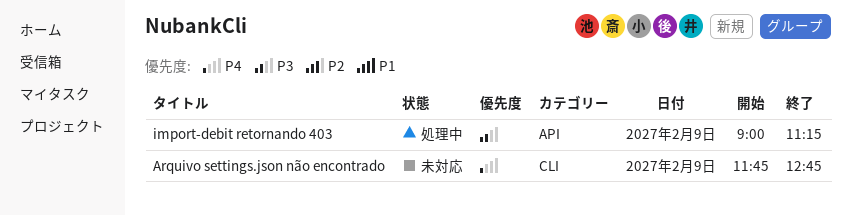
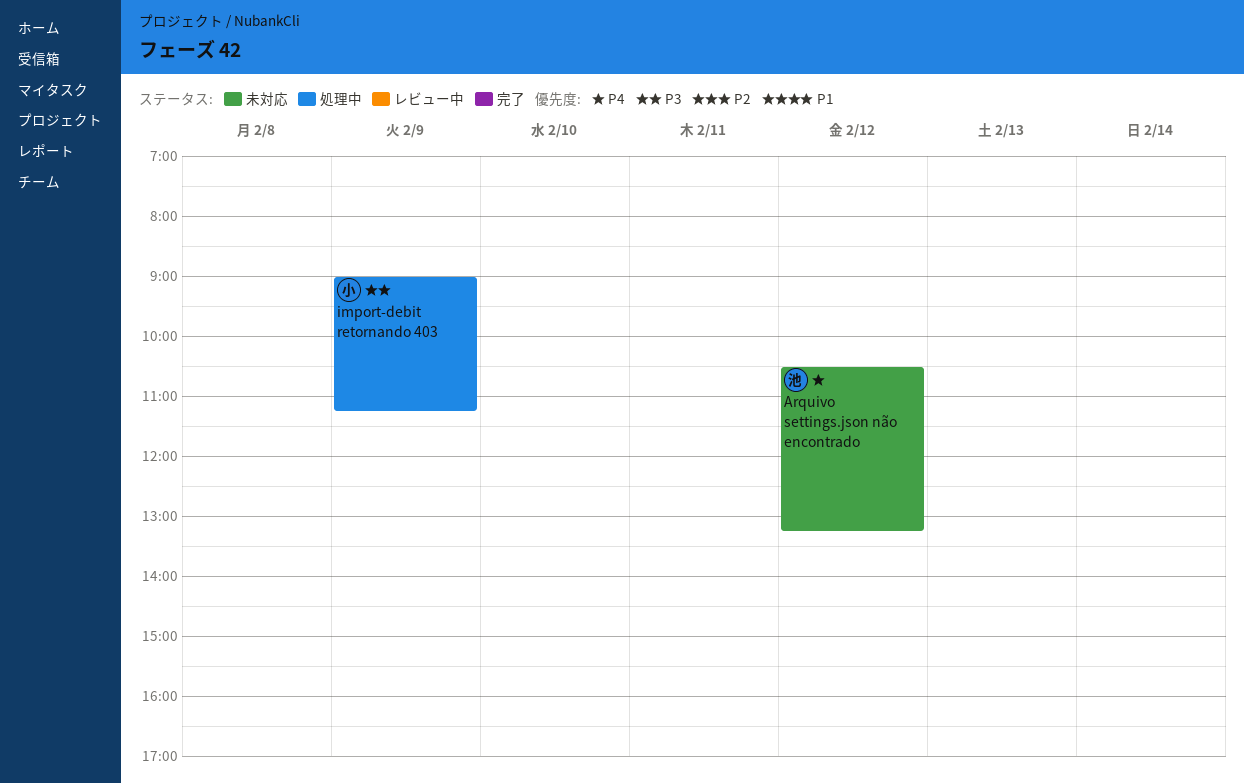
Arquivo settings.json não encontrado, day: Feb 9 -> Feb 12
Arquivo settings.json não encontrado, begins: 11:45 -> 10:30
Arquivo settings.json não encontrado, ends: 12:45 -> 13:15

